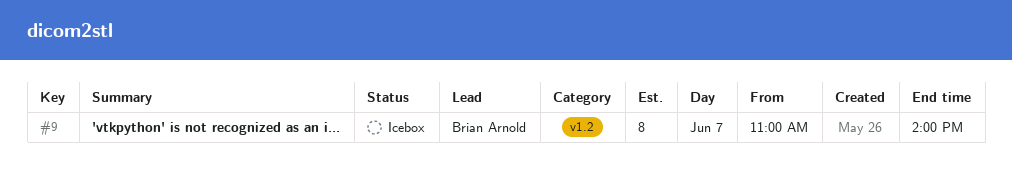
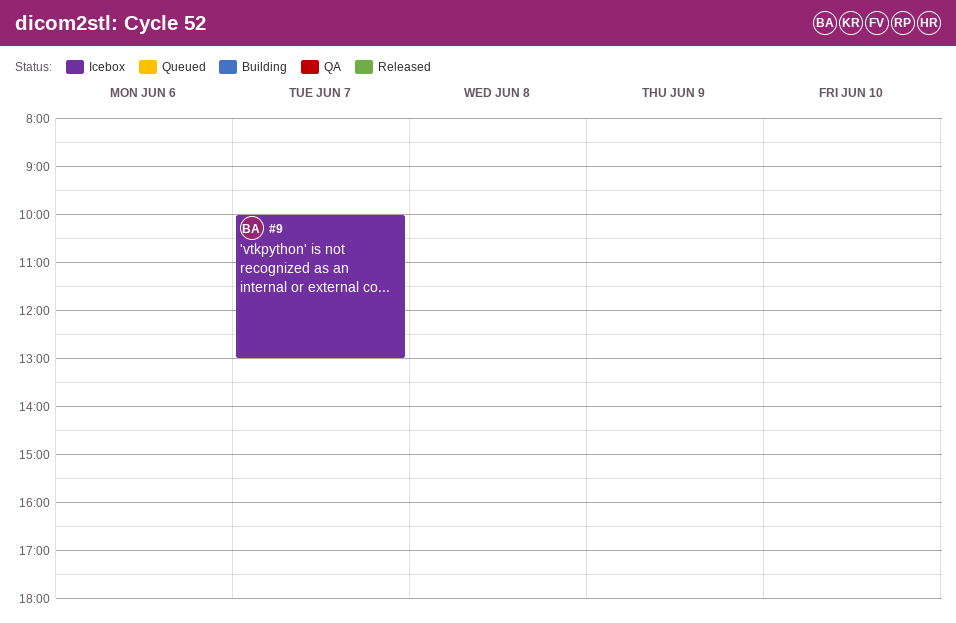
#9, begins: 11:00 -> 10:00
#9, ends: 14:00 -> 13:00

